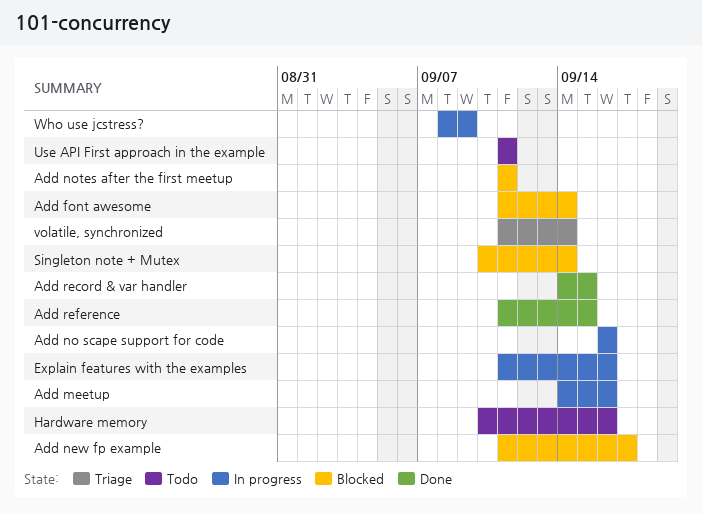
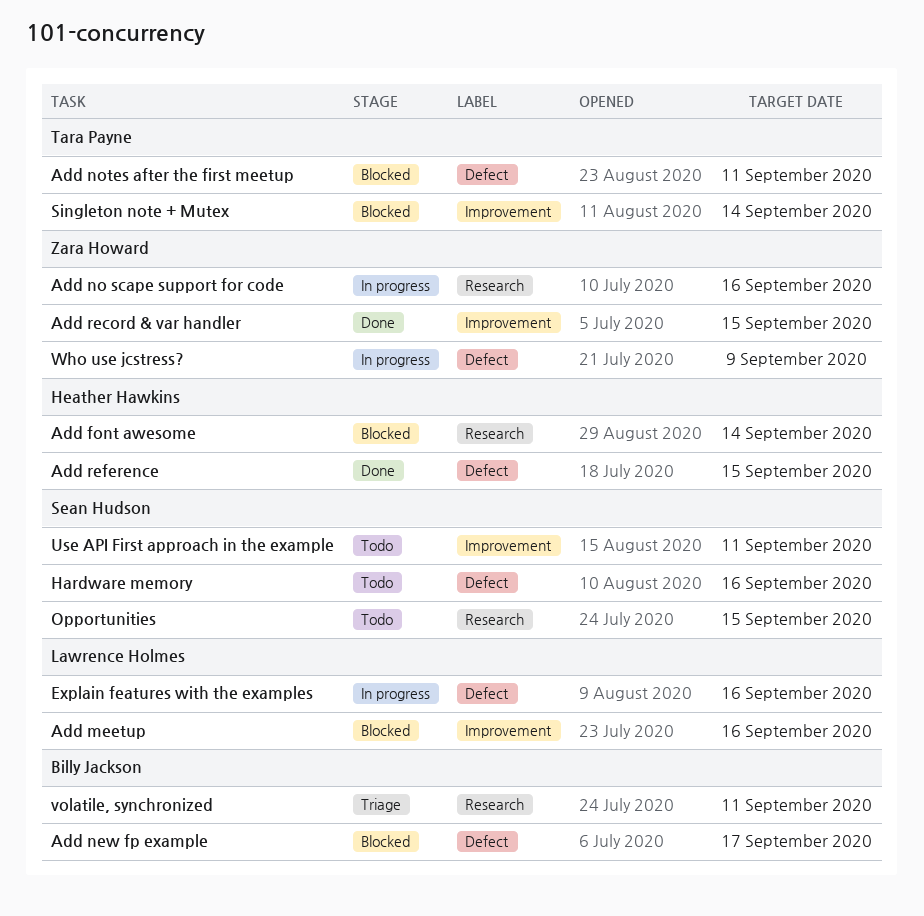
Add meetup, status: In progress -> Blocked
Opportunities: none -> present
volatile, synchronized, due: Sep 14 -> Sep 11

